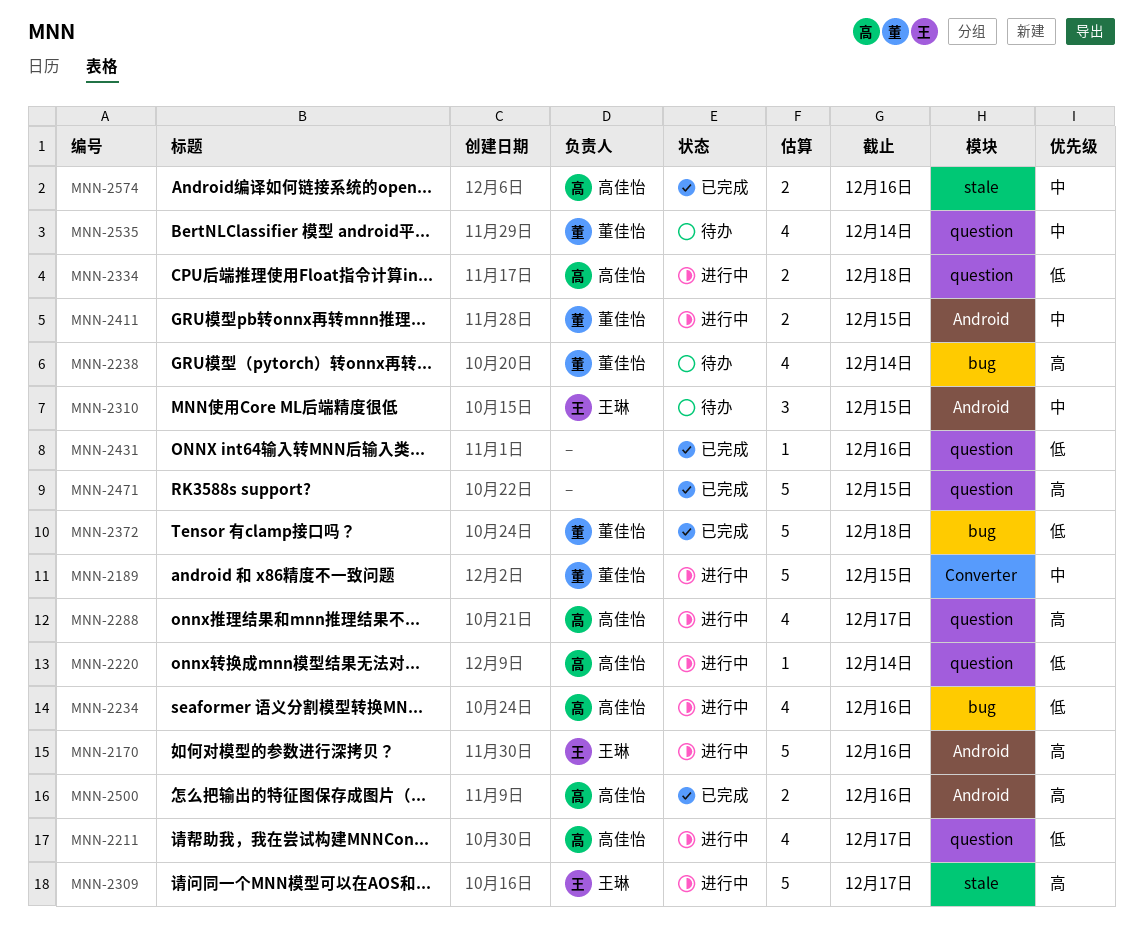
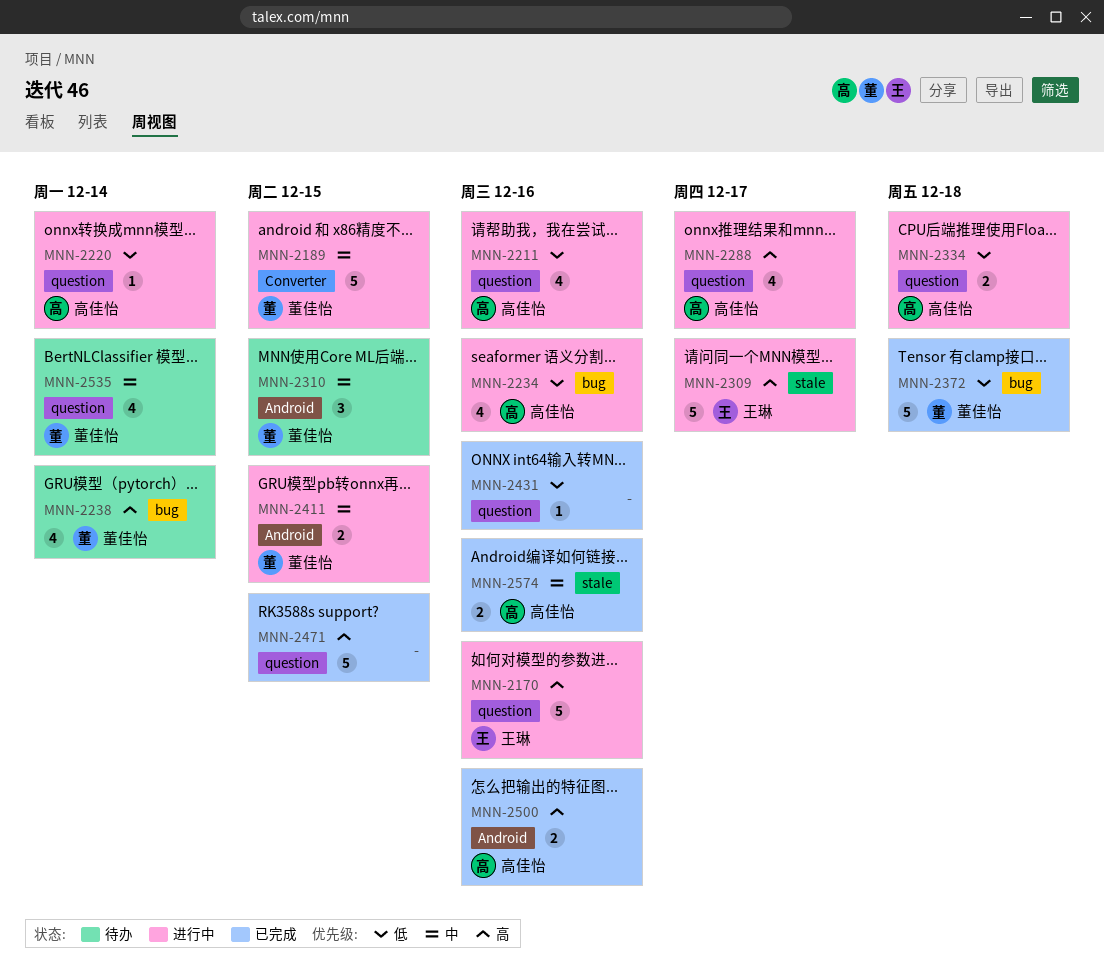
MNN-2170, label: Android -> question
MNN-2211, due: Dec 17 -> Dec 16
MNN-2310, owner: 王琳 -> 董佳怡

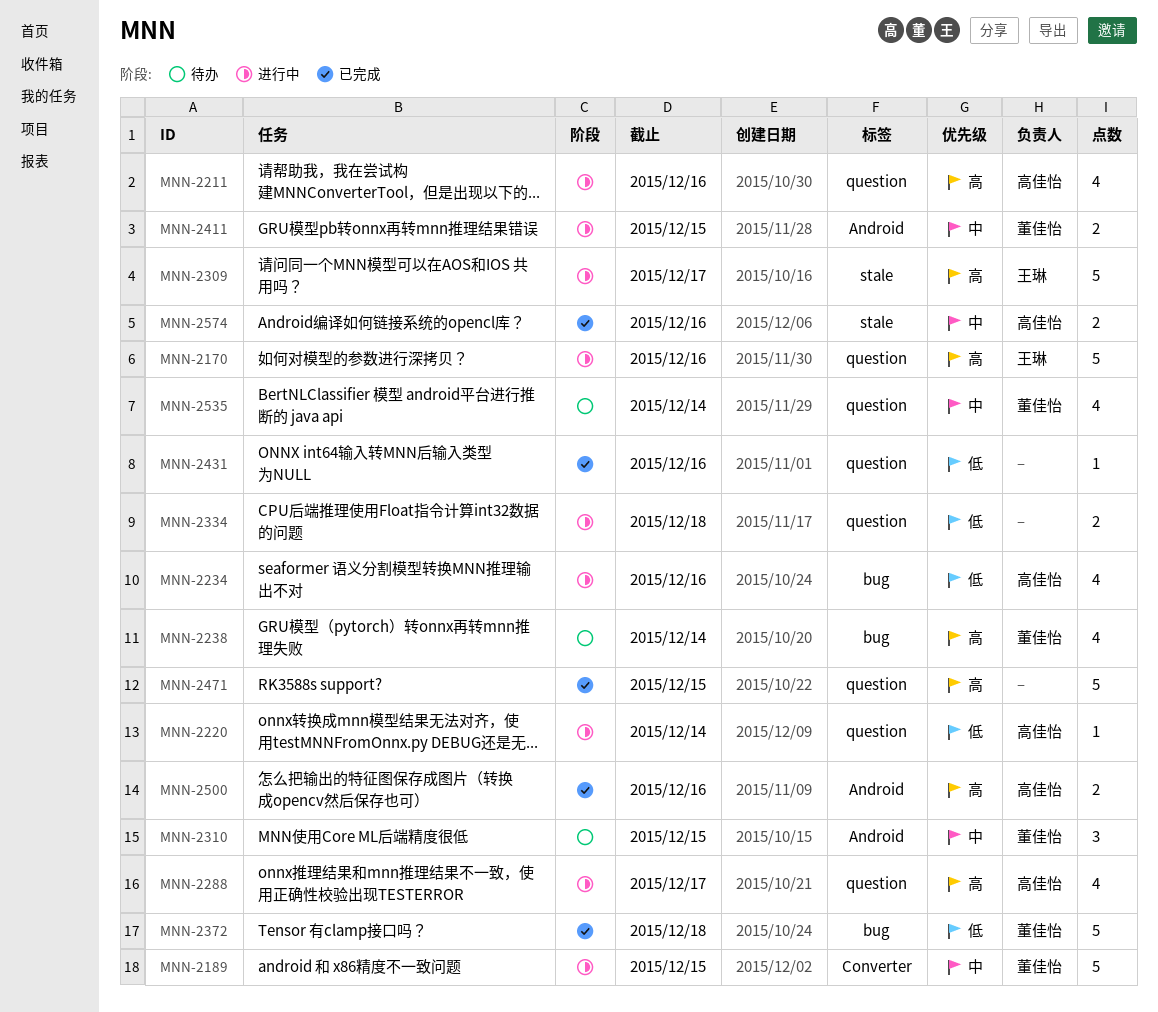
MNN-2211, priority: 低 -> 高
MNN-2334, owner: 高佳怡 -> none

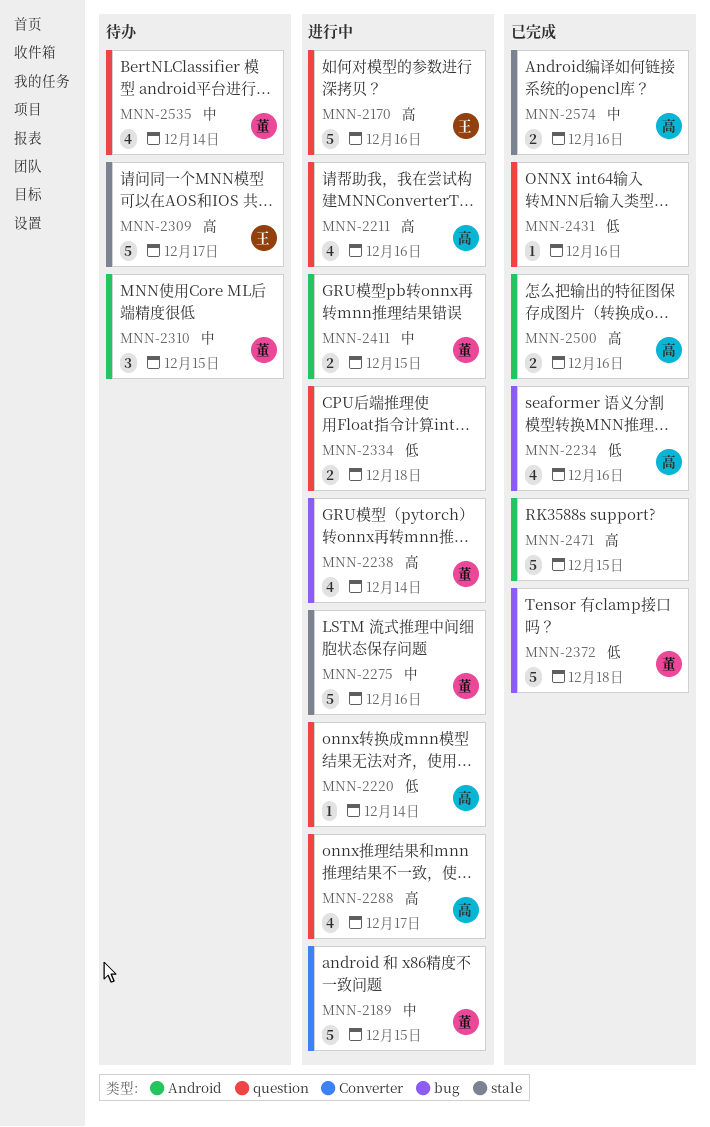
MNN-2234, status: 进行中 -> 已完成
MNN-2238, status: 待办 -> 进行中
MNN-2275: none -> present
MNN-2309, status: 进行中 -> 待办
MNN-2471, label: question -> Android

